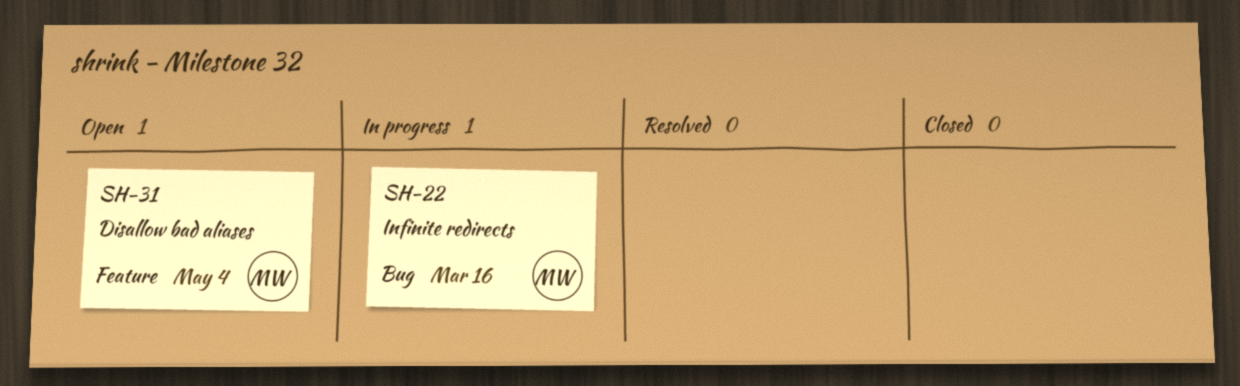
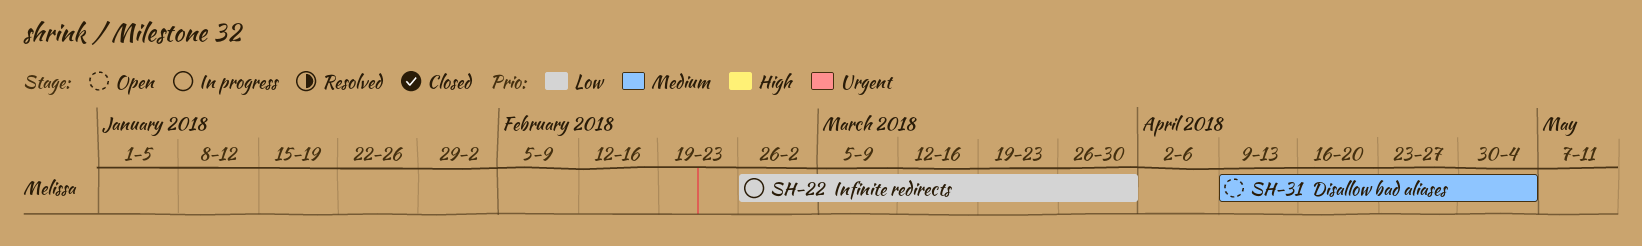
SH-22, due: Mar 16 -> Mar 30

